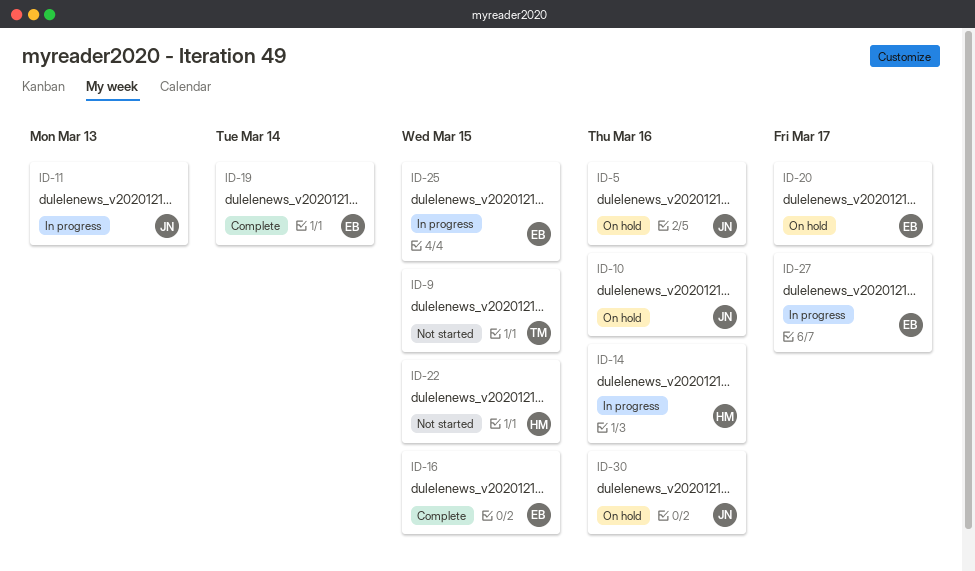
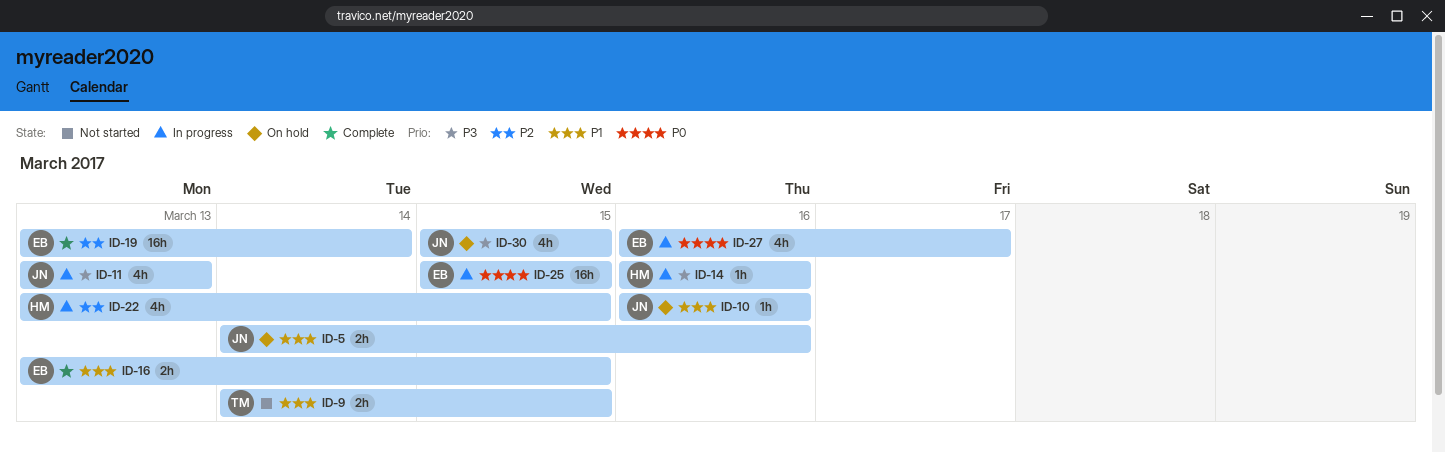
ID-20: present -> none
ID-22, status: Not started -> In progress
ID-30, due: Mar 16 -> Mar 15

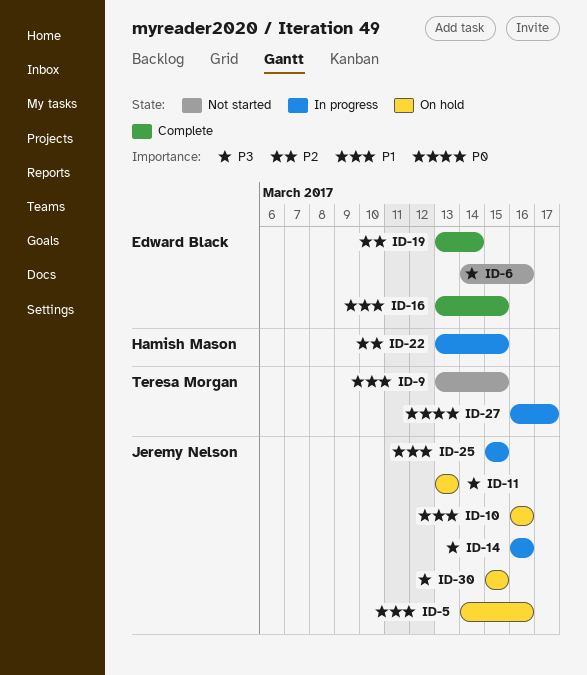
ID-6: none -> present
ID-9, start: Mar 14 -> Mar 13
ID-11, status: In progress -> On hold
ID-14, owner: Hamish Mason -> Jeremy Nelson
ID-25, owner: Edward Black -> Jeremy Nelson
ID-25, priority: P0 -> P1
ID-27, owner: Edward Black -> Teresa Morgan

